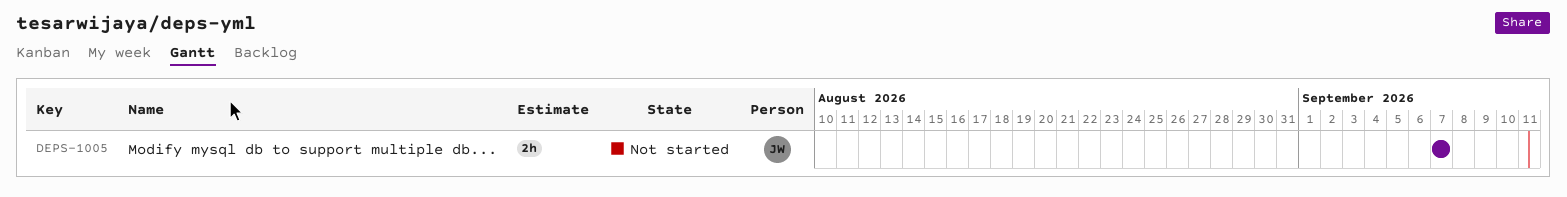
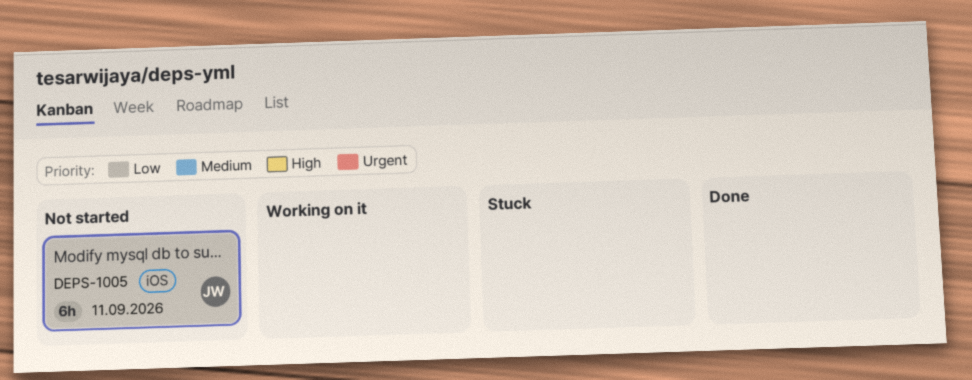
DEPS-1005, estimate: 2h -> 6h
DEPS-1005, due: Sep 7 -> Sep 11

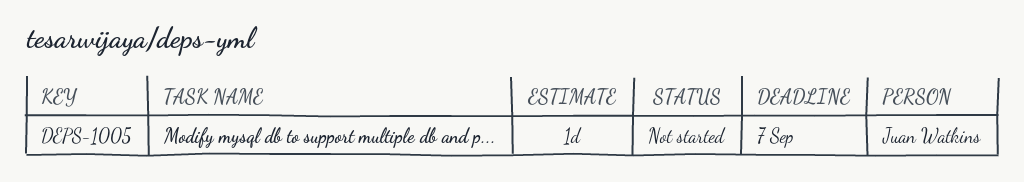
DEPS-1005, estimate: 6h -> 1d
DEPS-1005, due: Sep 11 -> Sep 7

